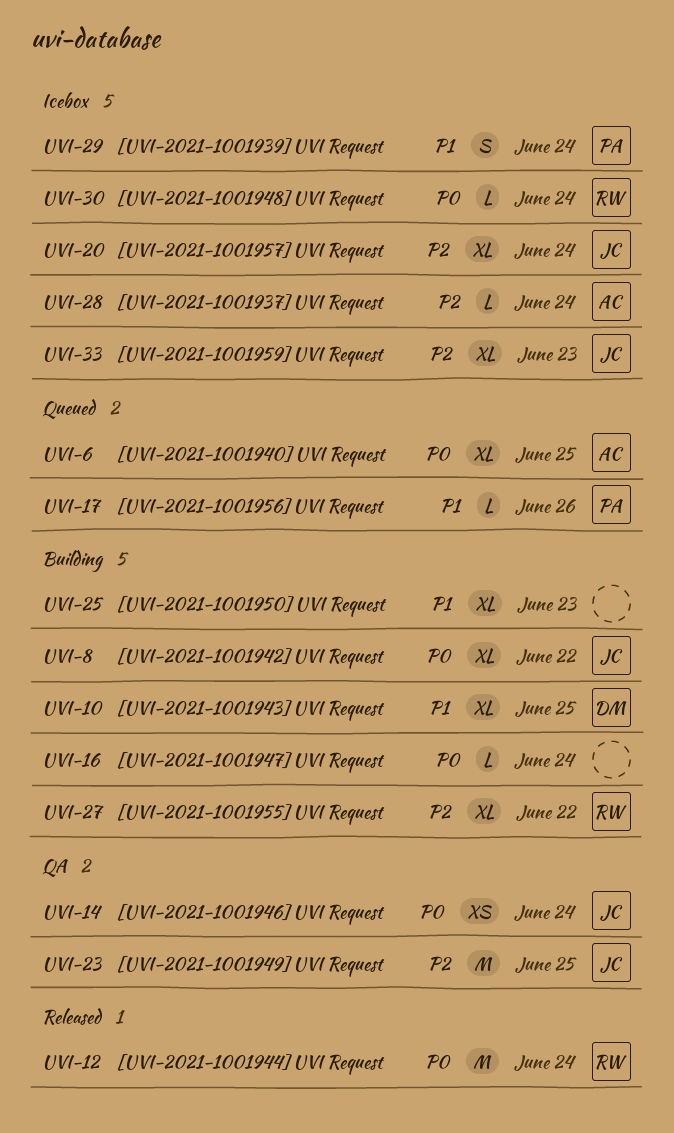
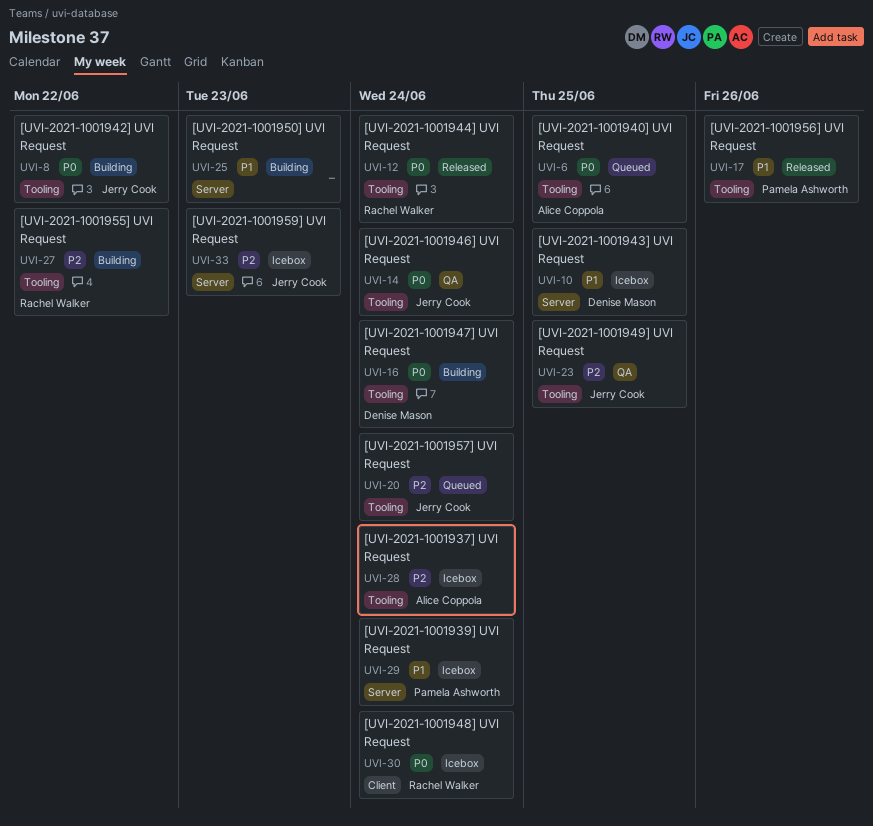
UVI-10, status: Building -> Icebox
UVI-16, owner: none -> Denise Mason
UVI-17, status: Queued -> Released
UVI-20, status: Icebox -> Queued

